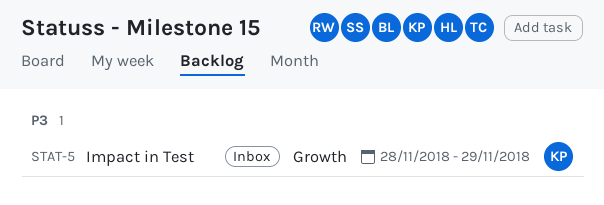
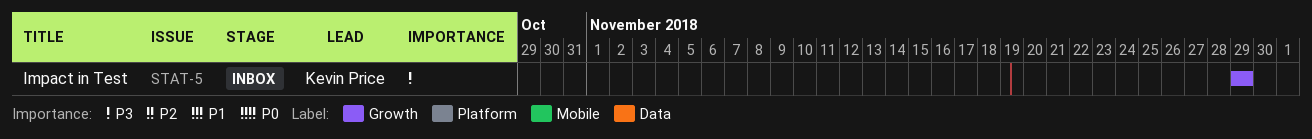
STAT-5, start: Nov 28 -> Nov 29

